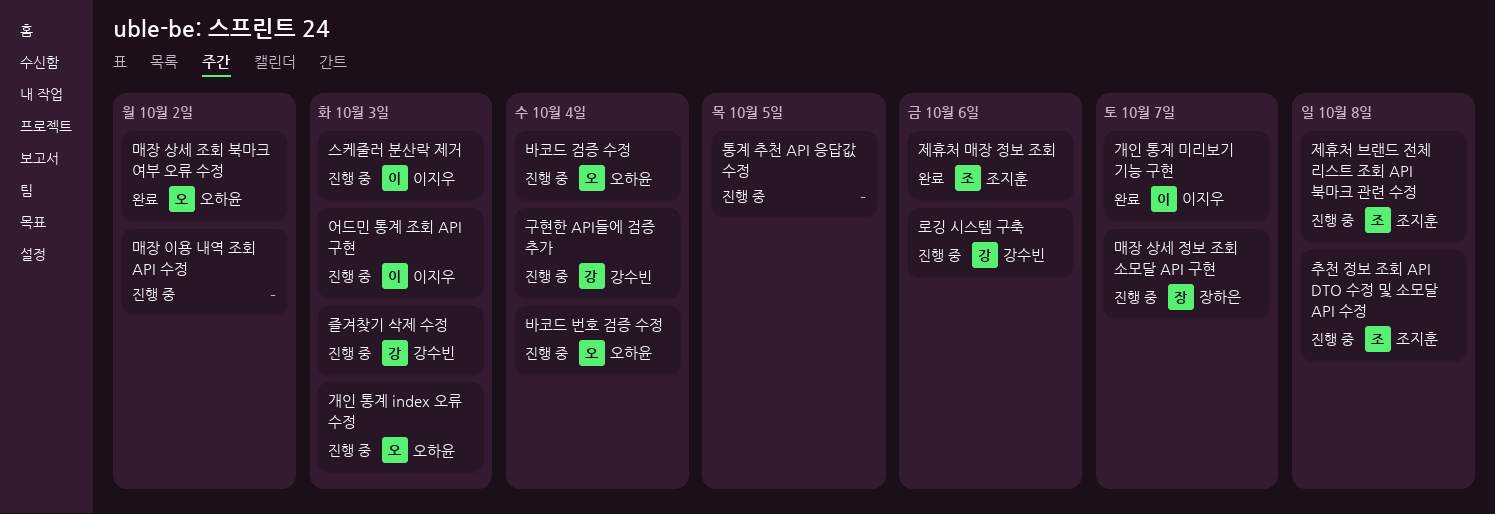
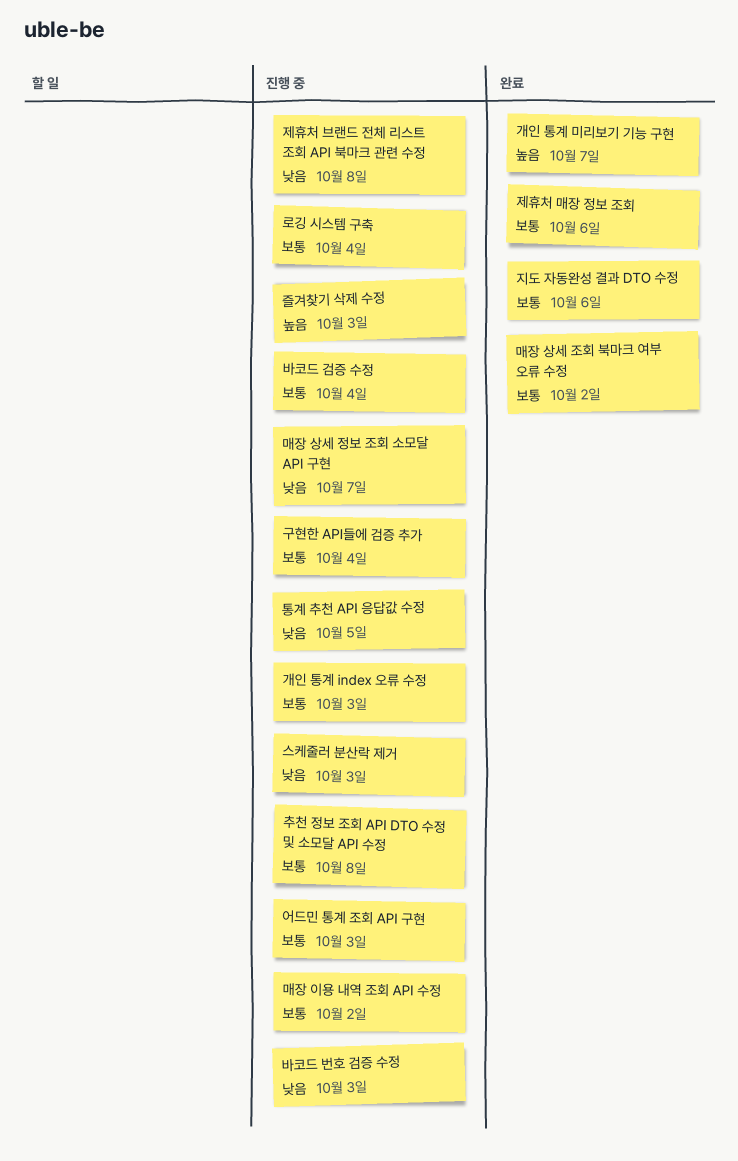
로깅 시스템 구축, due: Oct 6 -> Oct 4
바코드 번호 검증 수정, due: Oct 4 -> Oct 3
지도 자동완성 결과 DTO 수정: none -> present

